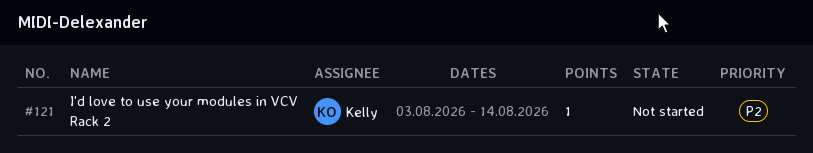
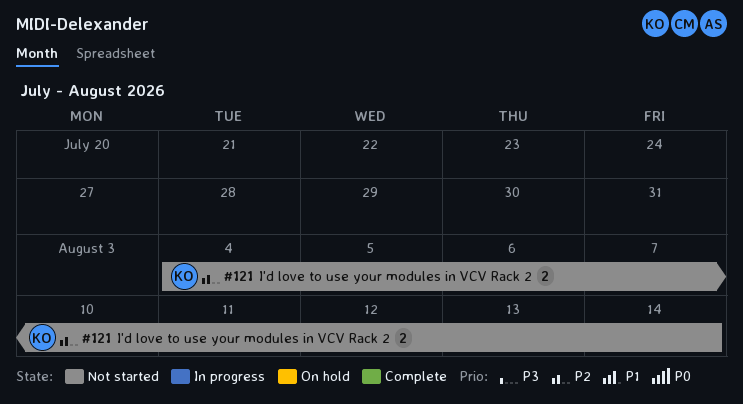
#121, estimate: 1 -> 2
#121, start: Aug 3 -> Aug 4

